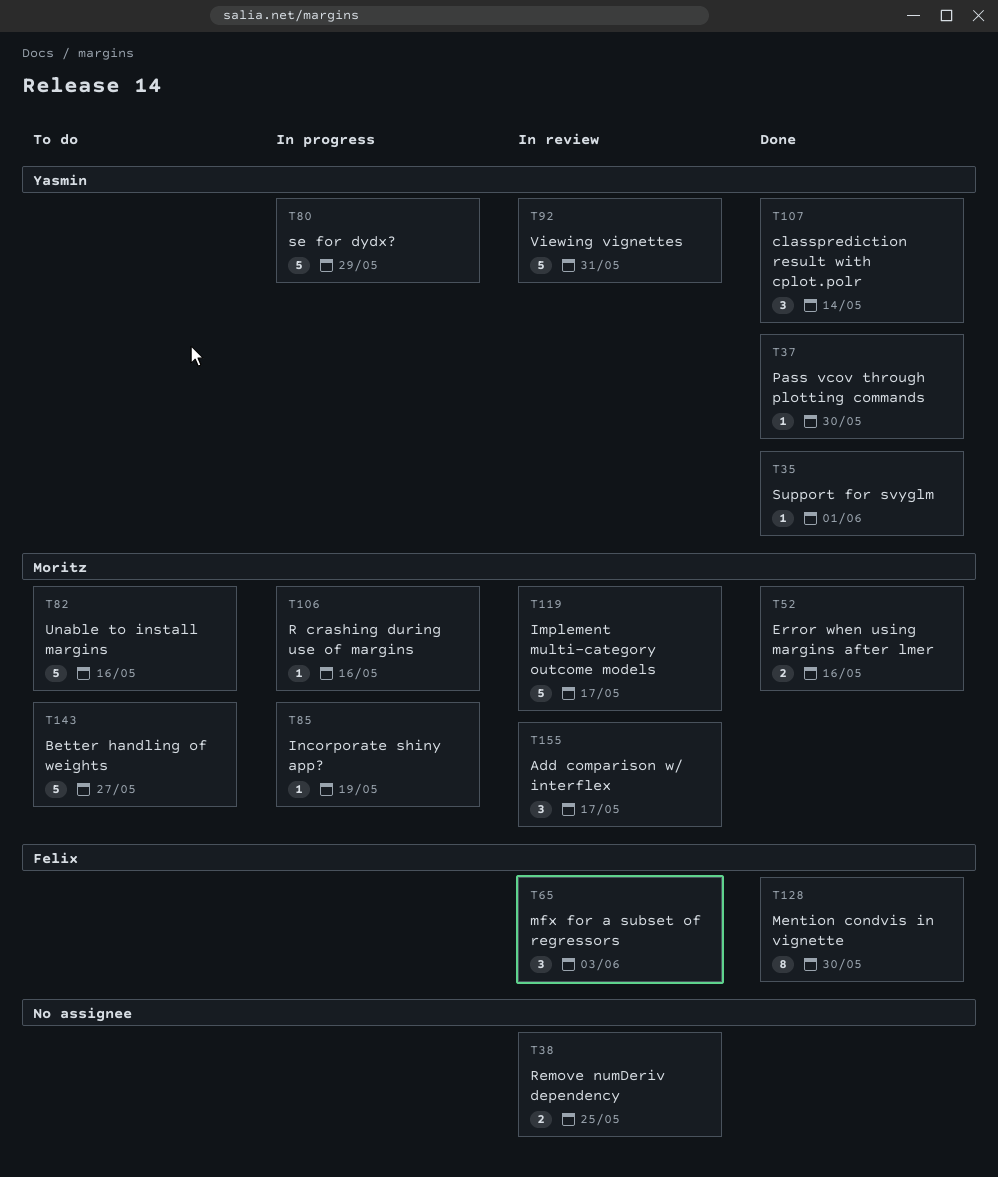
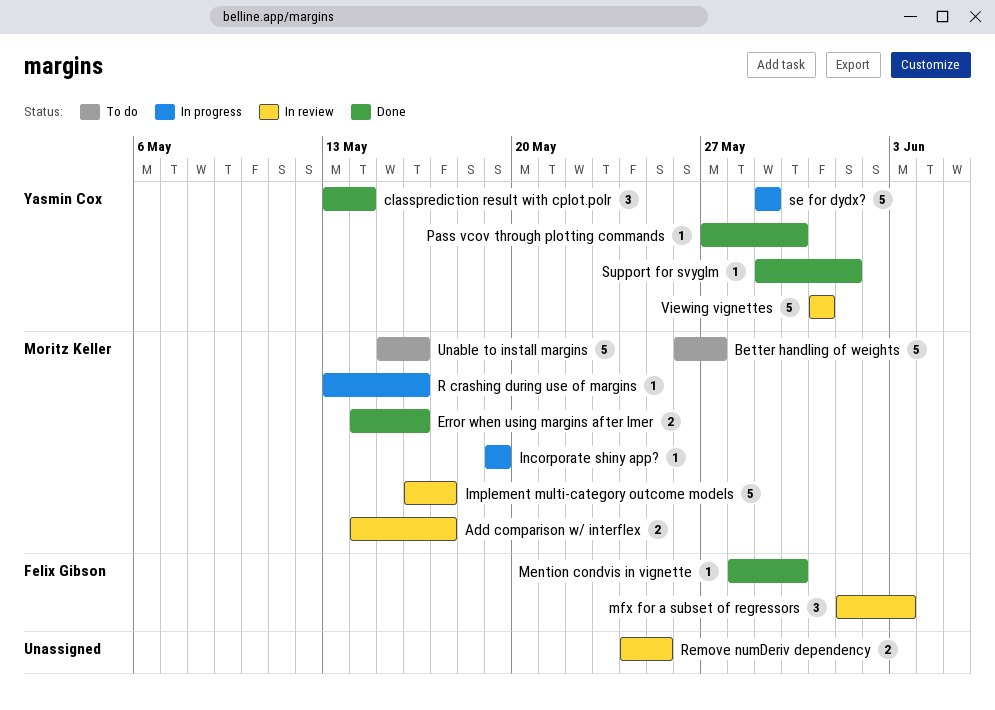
Add comparison w/ interflex, estimate: 3 -> 2
Mention condvis in vignette, estimate: 8 -> 1

